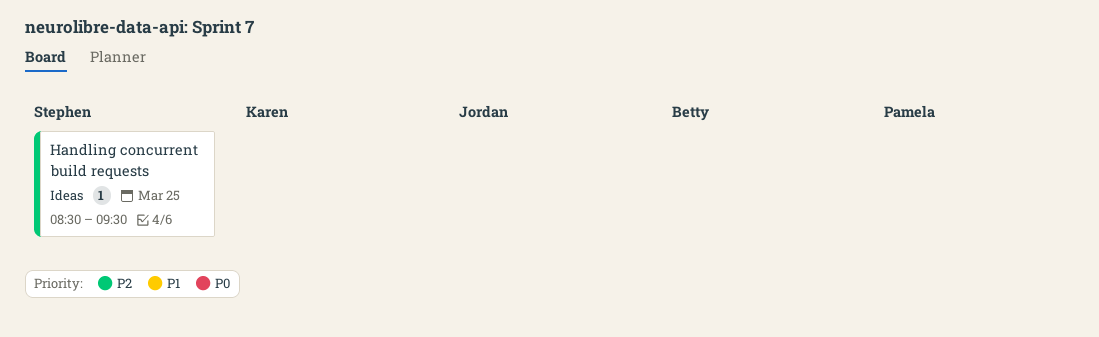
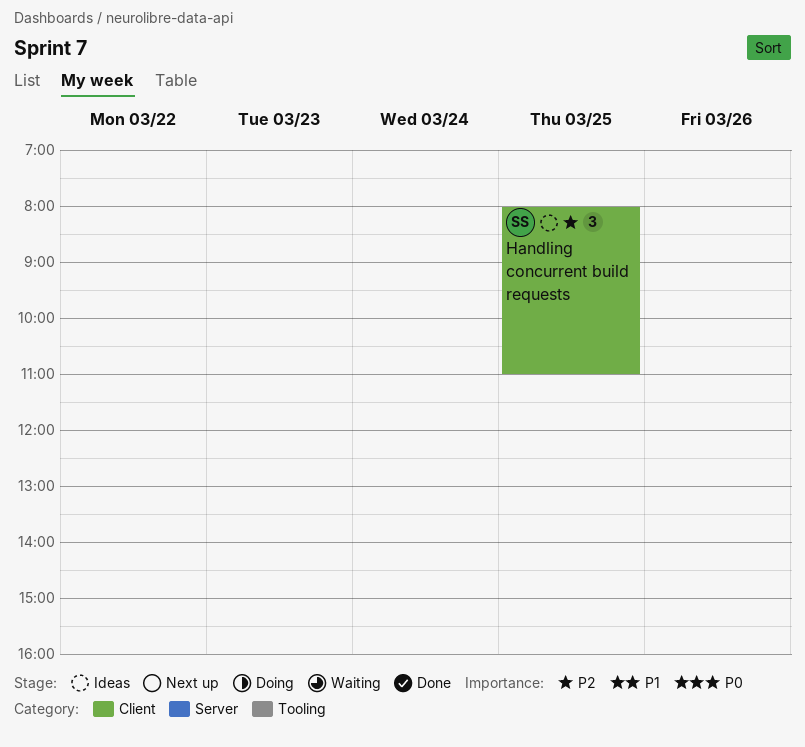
Handling concurrent build requests, estimate: 1 -> 3
Handling concurrent build requests, begins: 08:30 -> 08:00
Handling concurrent build requests, ends: 09:30 -> 11:00

